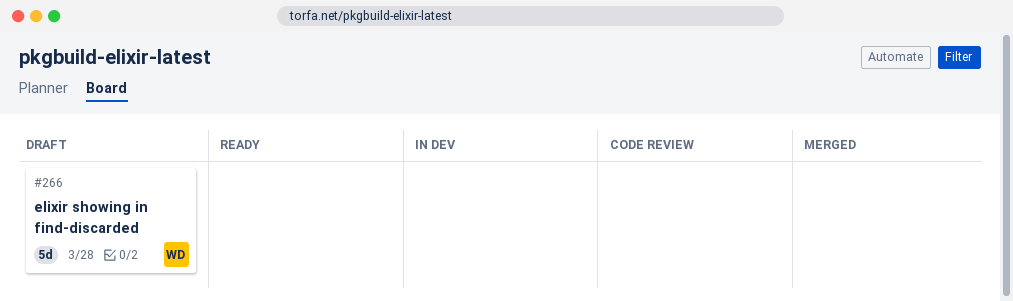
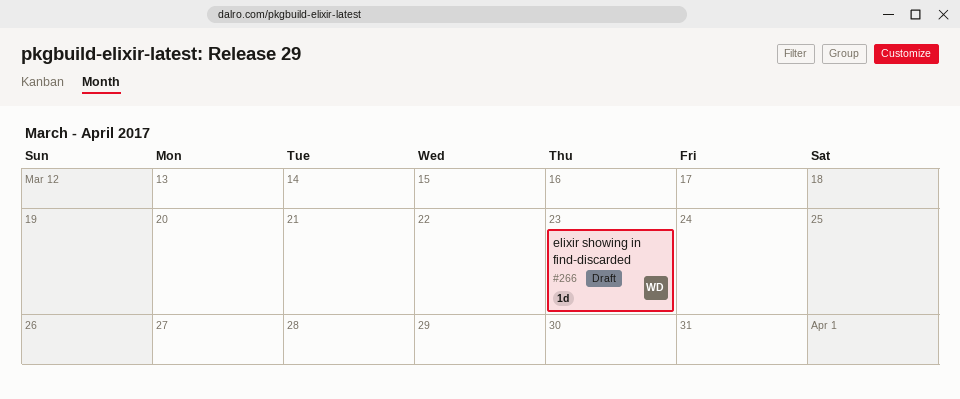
#266, estimate: 5d -> 1d
#266, due: Mar 28 -> Mar 23

